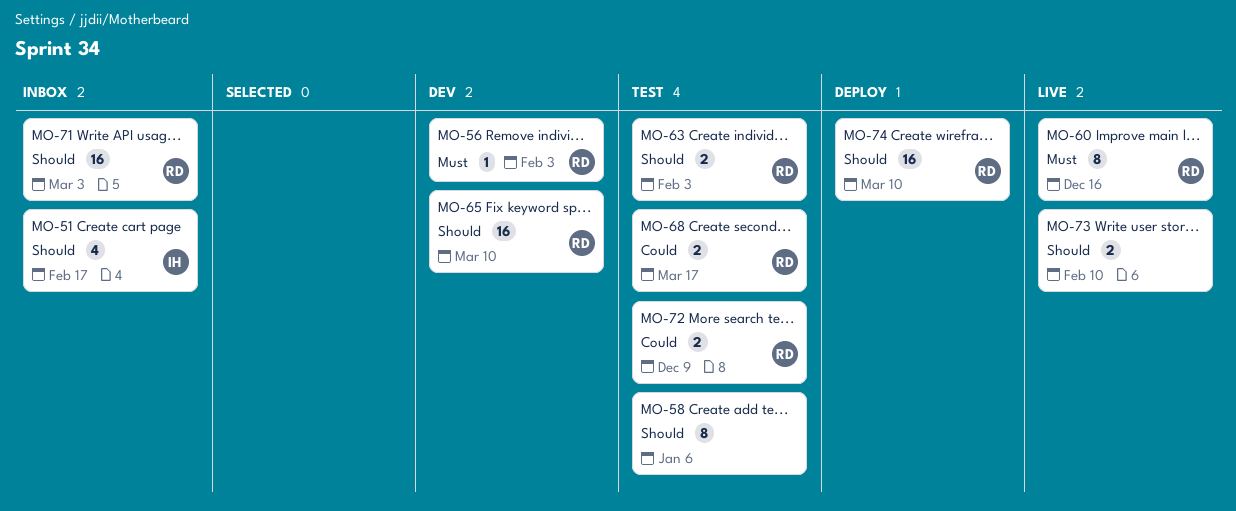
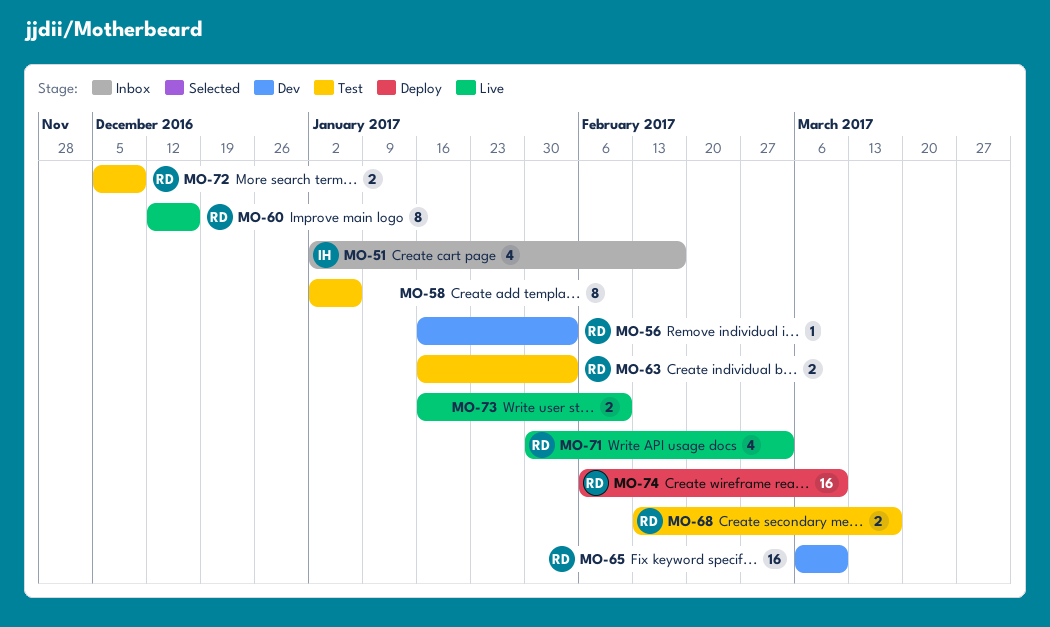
MO-71, status: Inbox -> Live
MO-71, estimate: 16 -> 4

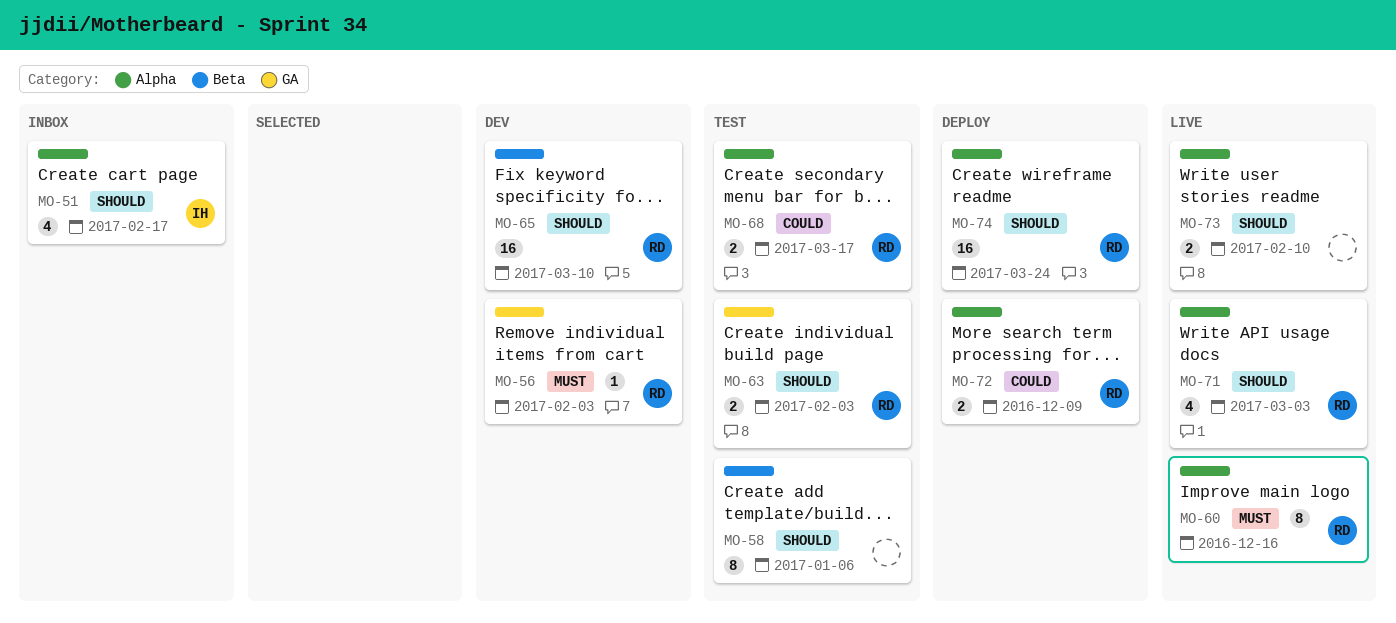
MO-72, status: Test -> Deploy
MO-74, due: Mar 10 -> Mar 24

